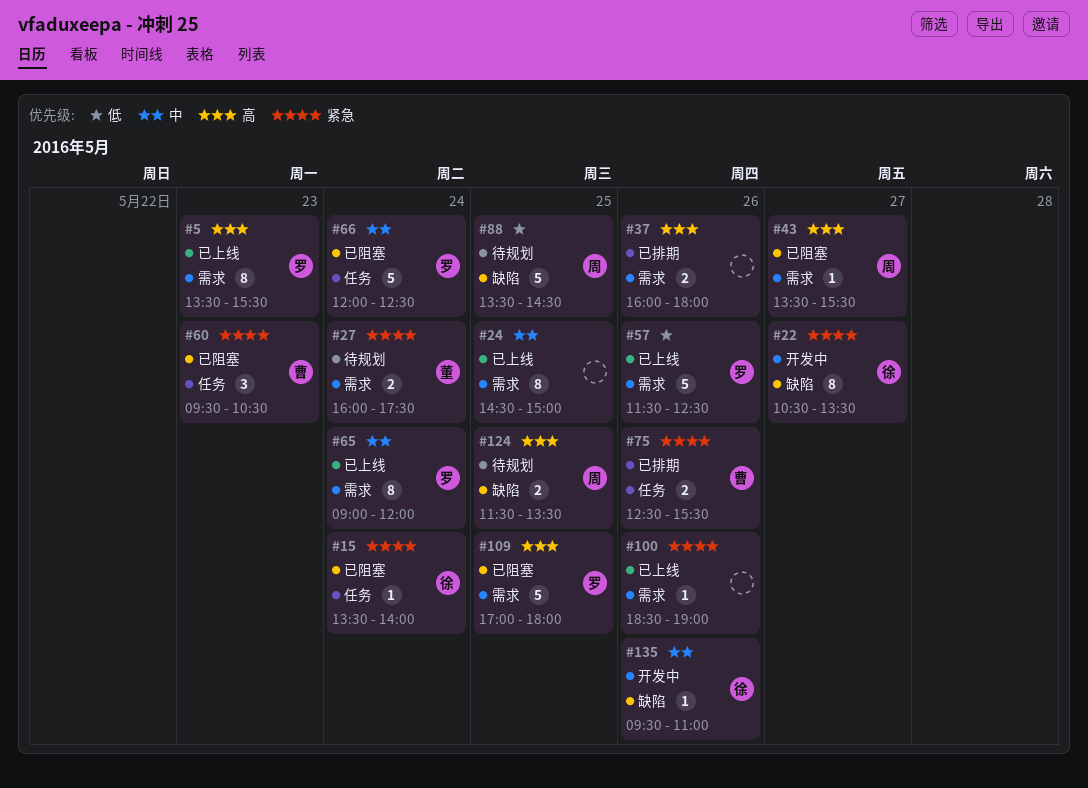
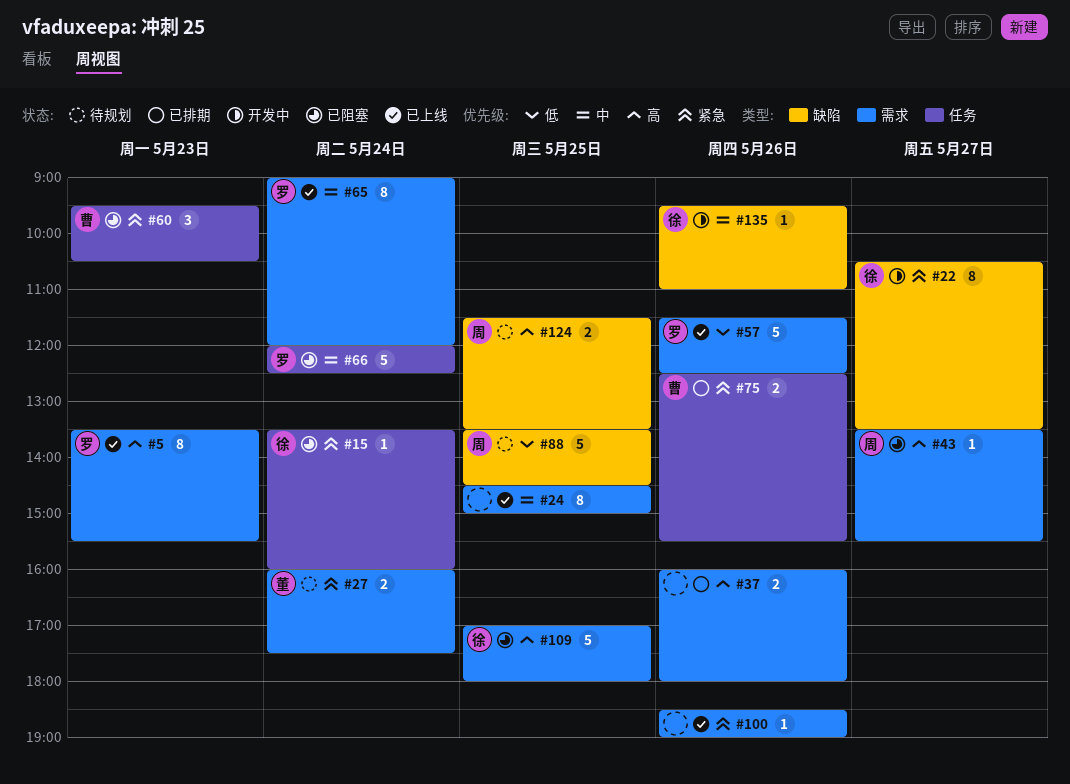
#15, ends: 14:00 -> 16:00
#109, owner: 罗 -> 徐

